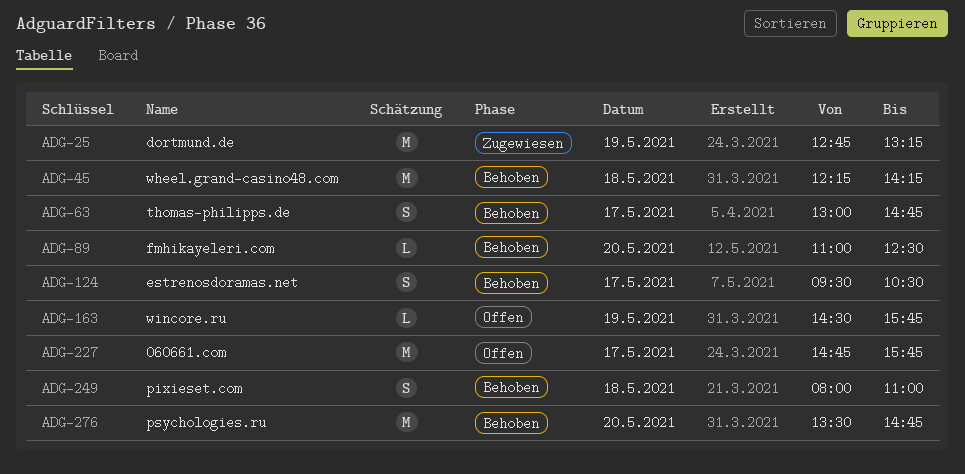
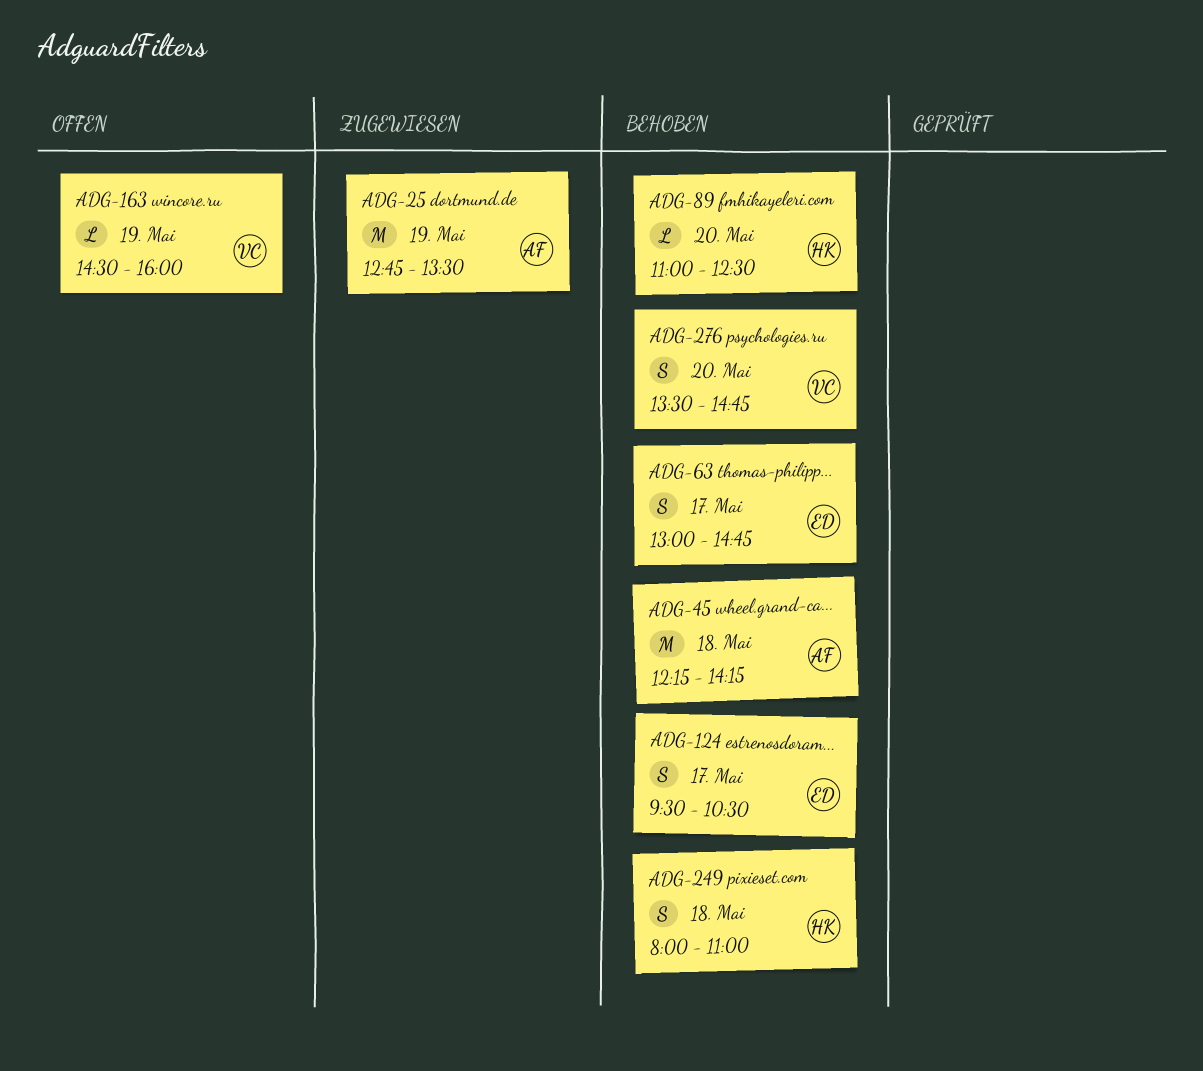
ADG-25, ends: 13:15 -> 13:30
ADG-163, ends: 15:45 -> 16:00
ADG-227: present -> none
ADG-276, estimate: M -> S

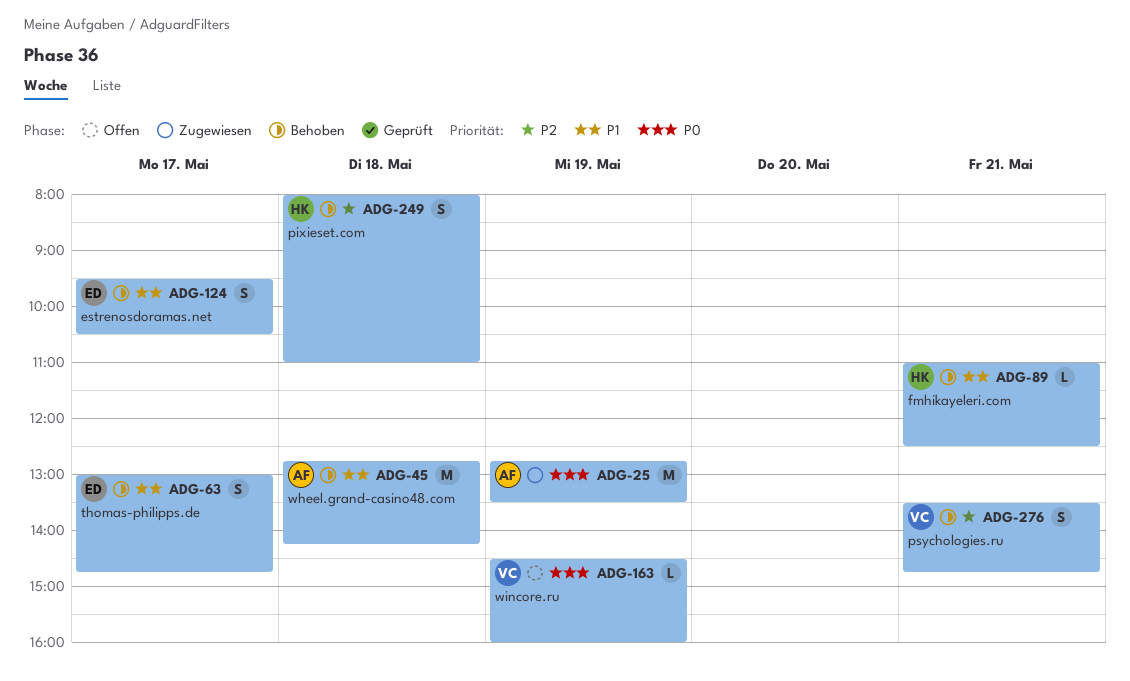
ADG-45, begins: 12:15 -> 12:45
ADG-89, day: May 20 -> May 21
ADG-276, day: May 20 -> May 21

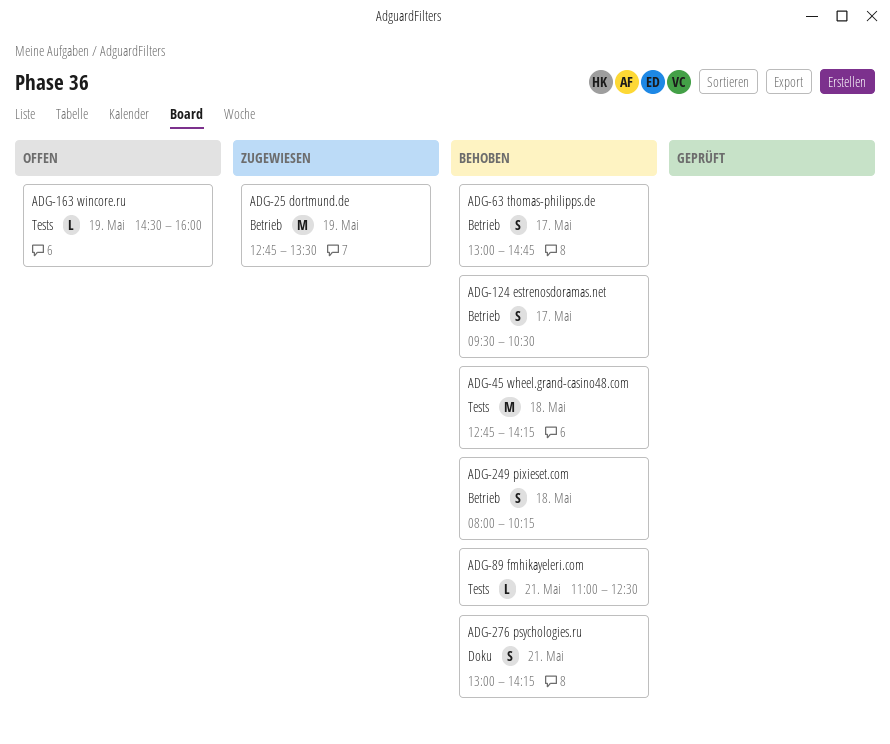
ADG-249, ends: 11:00 -> 10:15
ADG-276, begins: 13:30 -> 13:00
ADG-276, ends: 14:45 -> 14:15

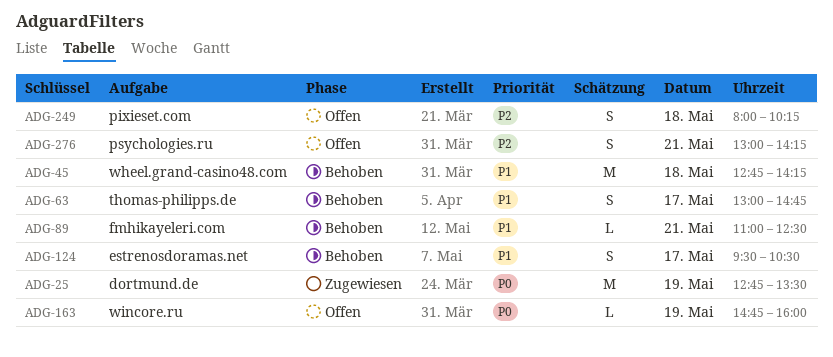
ADG-163, begins: 14:30 -> 14:45
ADG-249, status: Behoben -> Offen
ADG-276, status: Behoben -> Offen

